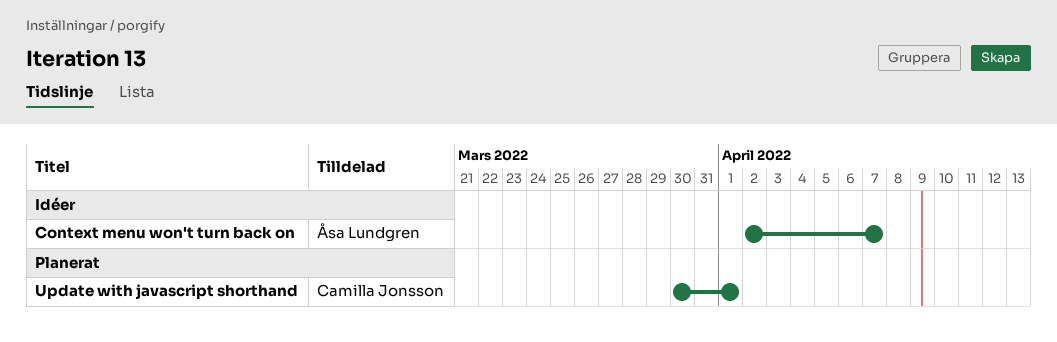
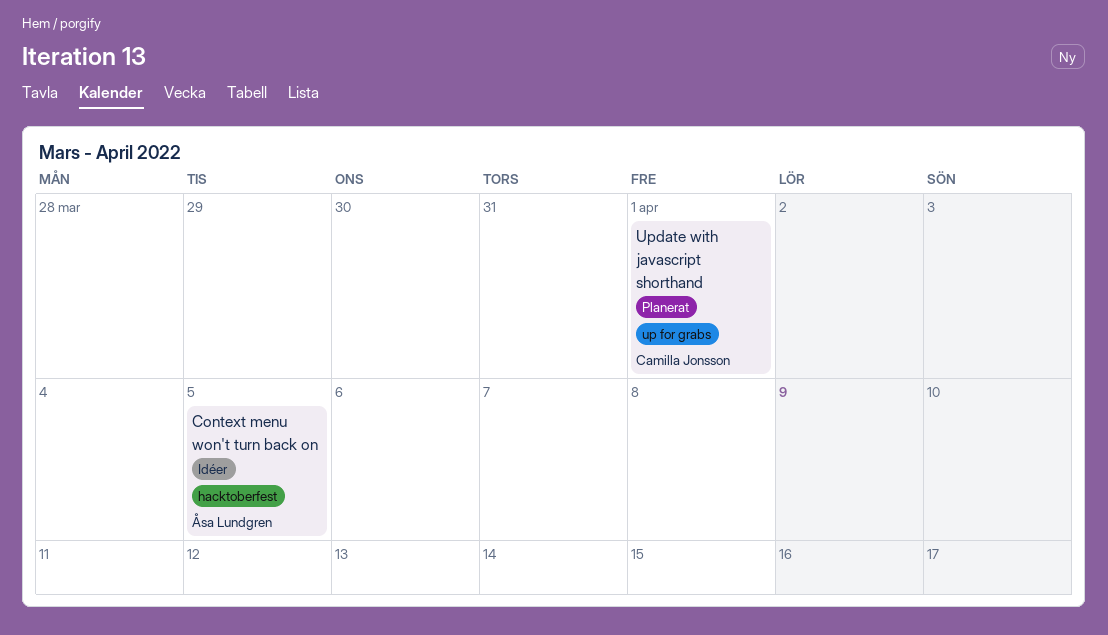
Context menu won't turn back on, due: Apr 7 -> Apr 5

